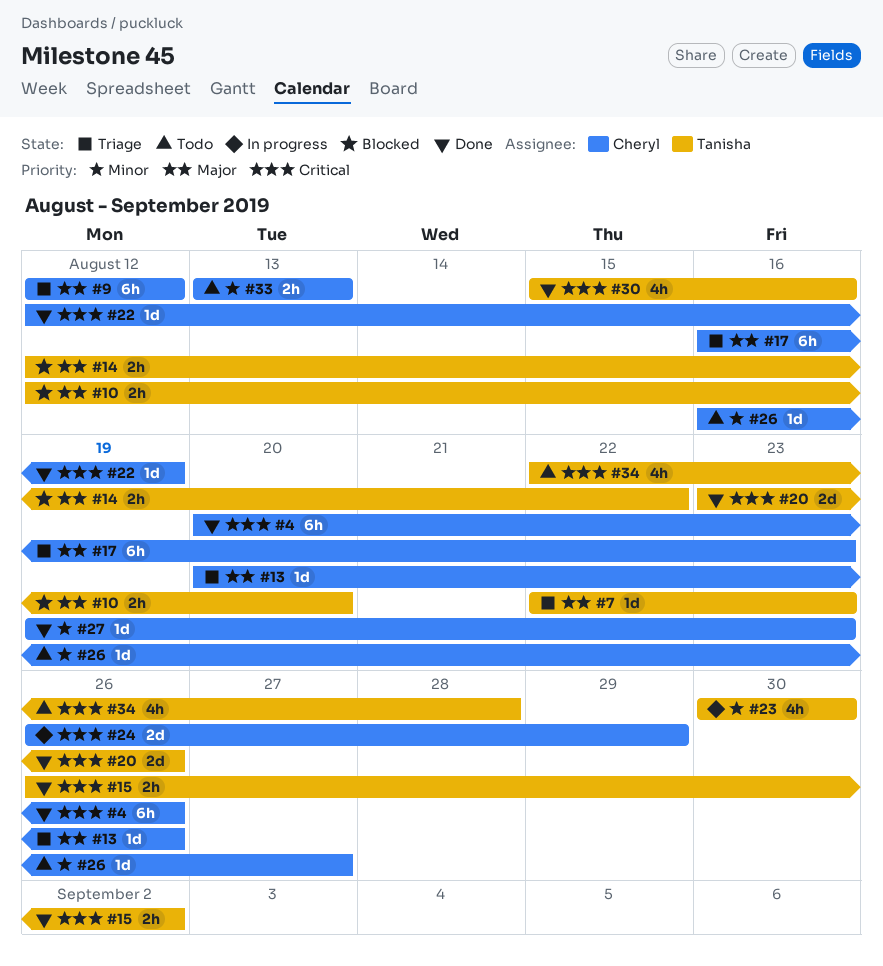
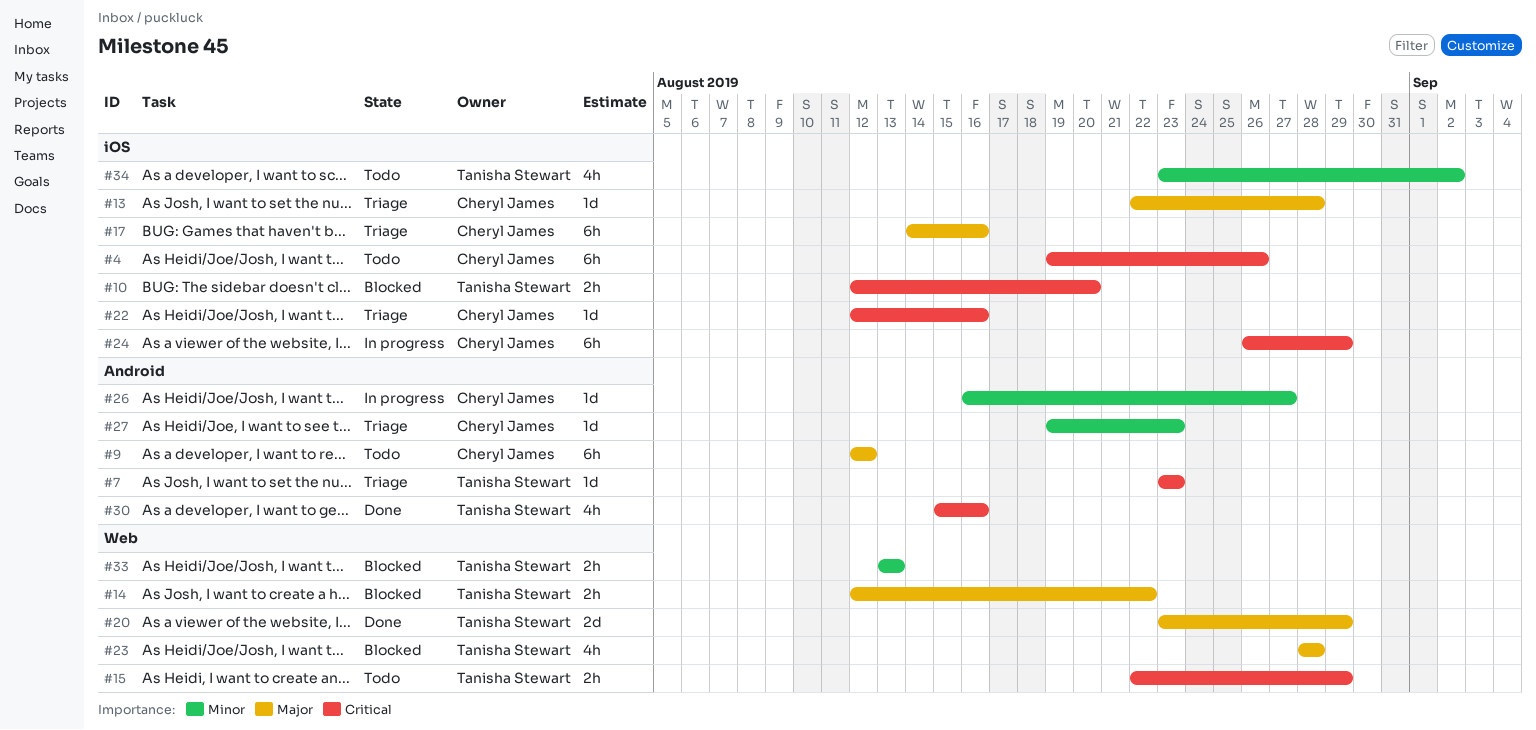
#4, status: Done -> Todo
#4, start: Aug 20 -> Aug 19
#7, priority: Major -> Critical
#7, start: Aug 22 -> Aug 23
#9, status: Triage -> Todo
#10, priority: Major -> Critical
#13, start: Aug 20 -> Aug 22
#13, due: Aug 26 -> Aug 28
#15, status: Done -> Todo
#15, start: Aug 26 -> Aug 22
#15, due: Sep 2 -> Aug 29
#17, start: Aug 16 -> Aug 14
#17, due: Aug 23 -> Aug 16
#20, priority: Critical -> Major
#20, due: Aug 26 -> Aug 29
#22, status: Done -> Triage
#22, due: Aug 19 -> Aug 16
#23, status: In progress -> Blocked
#23, priority: Minor -> Major
#23, start: Aug 30 -> Aug 28
#23, due: Aug 30 -> Aug 28
#24, estimate: 2d -> 6h
#26, status: Todo -> In progress
#27, status: Done -> Triage
#33, status: Todo -> Blocked
#33, owner: Cheryl James -> Tanisha Stewart
#34, priority: Critical -> Minor
#34, start: Aug 22 -> Aug 23
#34, due: Aug 28 -> Sep 2

